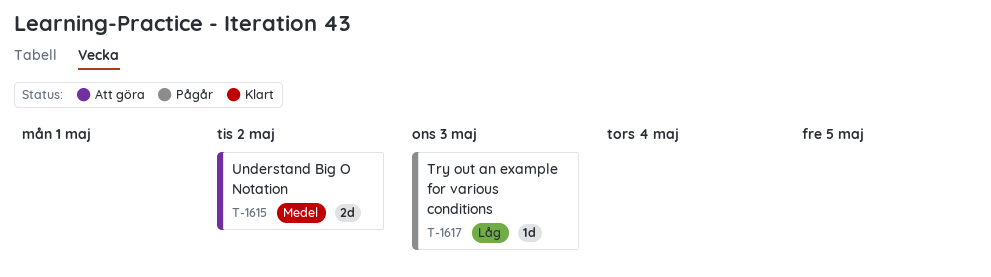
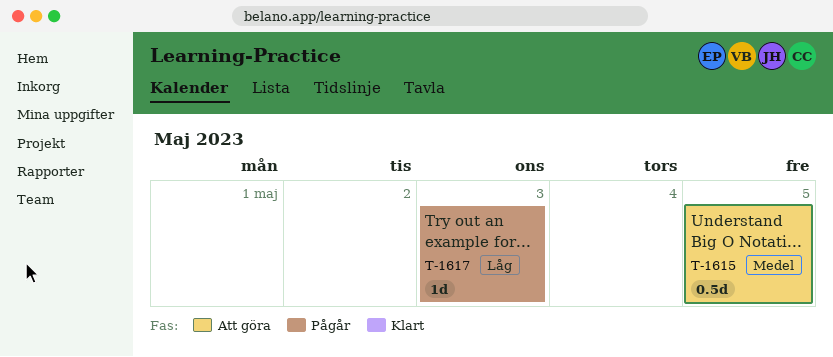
T-1615, estimate: 2d -> 0.5d
T-1615, due: May 2 -> May 5

